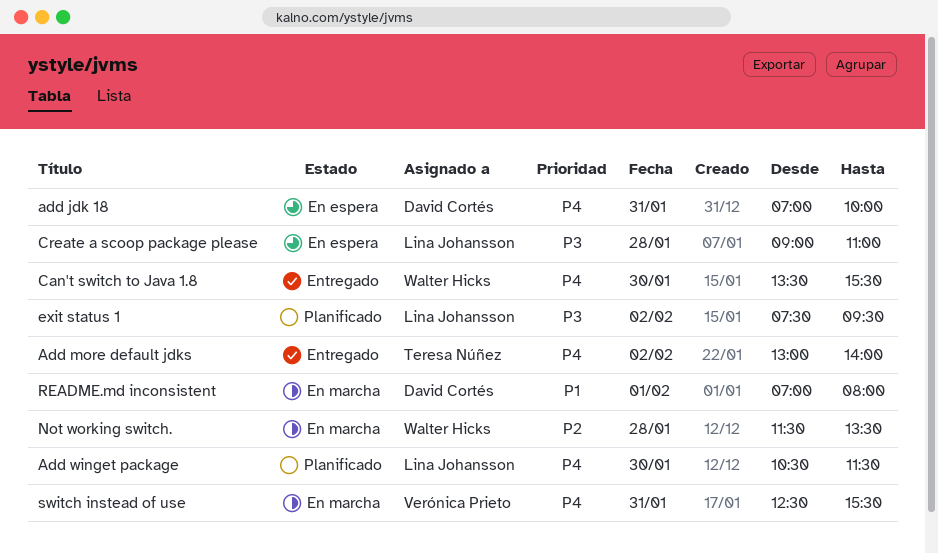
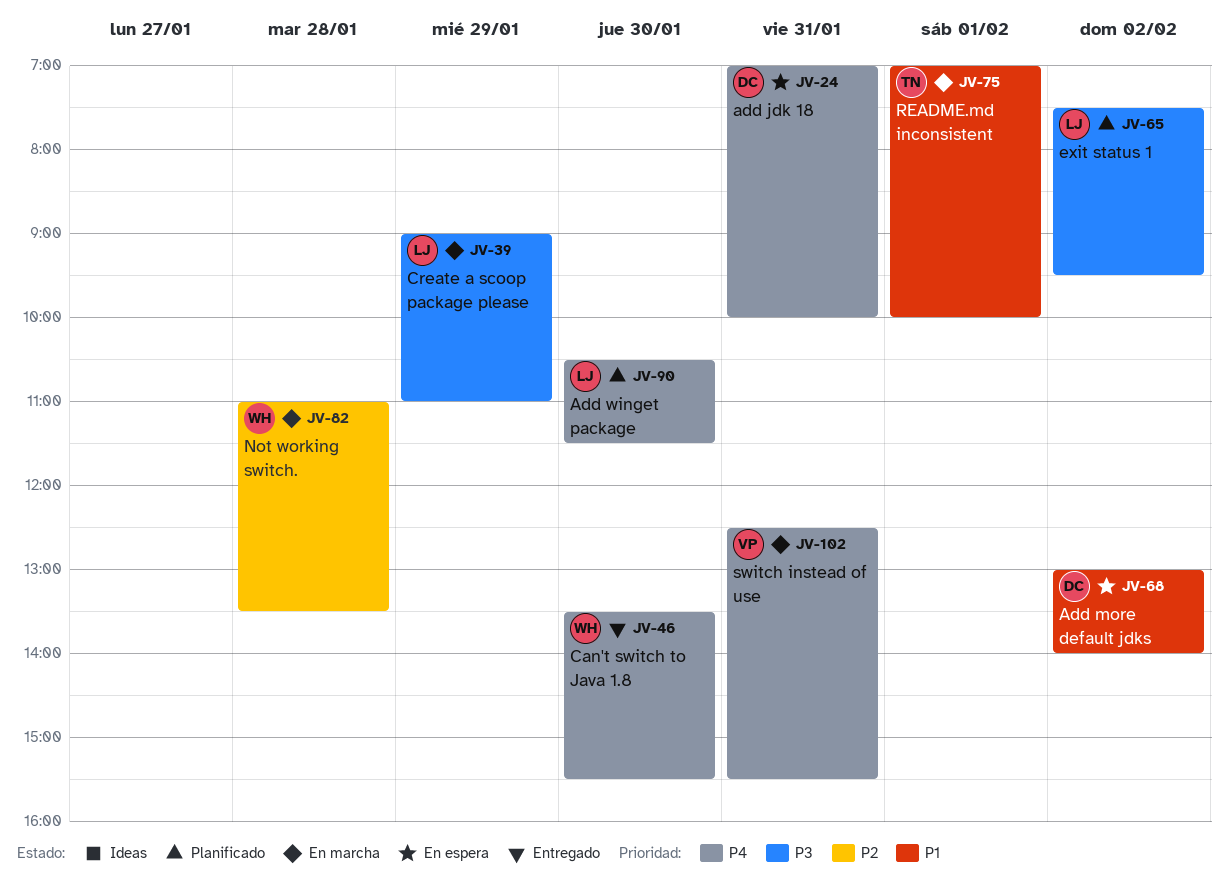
Add more default jdks, status: Entregado -> En espera
Add more default jdks, owner: Teresa Núñez -> David Cortés
Add more default jdks, priority: P4 -> P1
Create a scoop package please, status: En espera -> En marcha
Create a scoop package please, day: Jan 28 -> Jan 29
Not working switch., begins: 11:30 -> 11:00
README.md inconsistent, owner: David Cortés -> Teresa Núñez
README.md inconsistent, ends: 08:00 -> 10:00

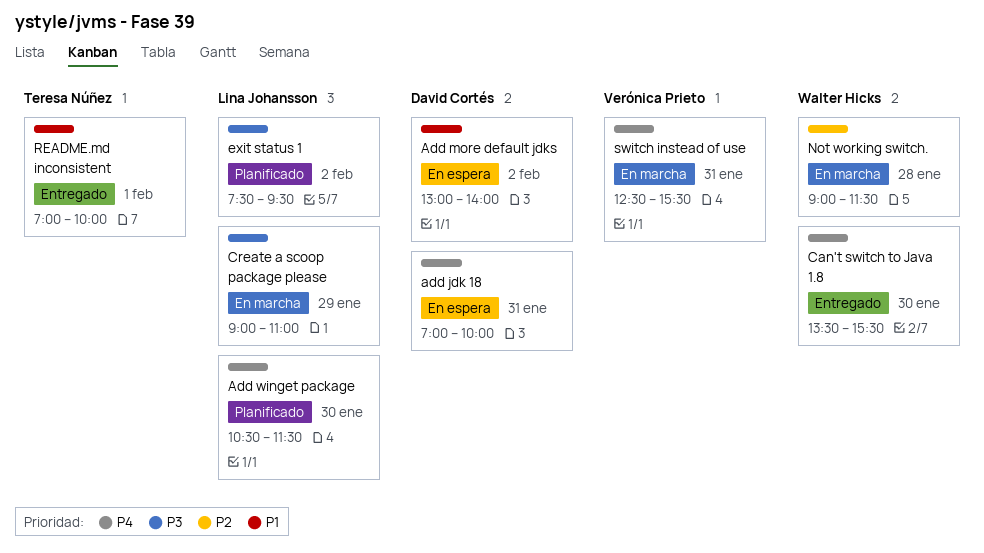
Not working switch., begins: 11:00 -> 09:00
Not working switch., ends: 13:30 -> 11:30
README.md inconsistent, status: En marcha -> Entregado

